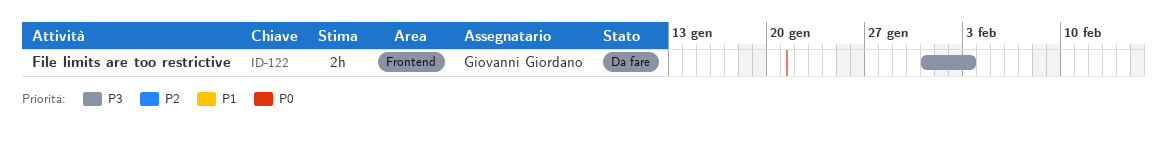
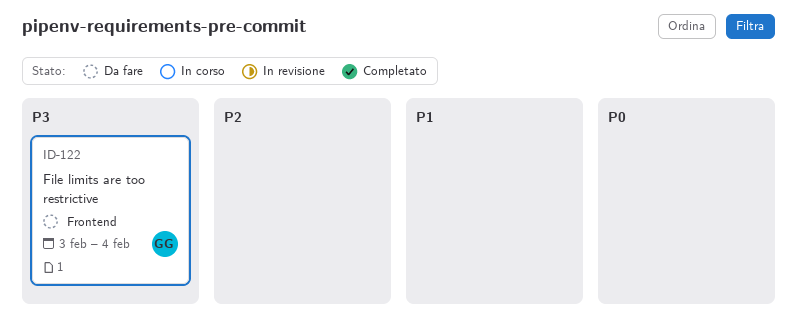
ID-122, start: Jan 31 -> Feb 3
ID-122, due: Feb 3 -> Feb 4

